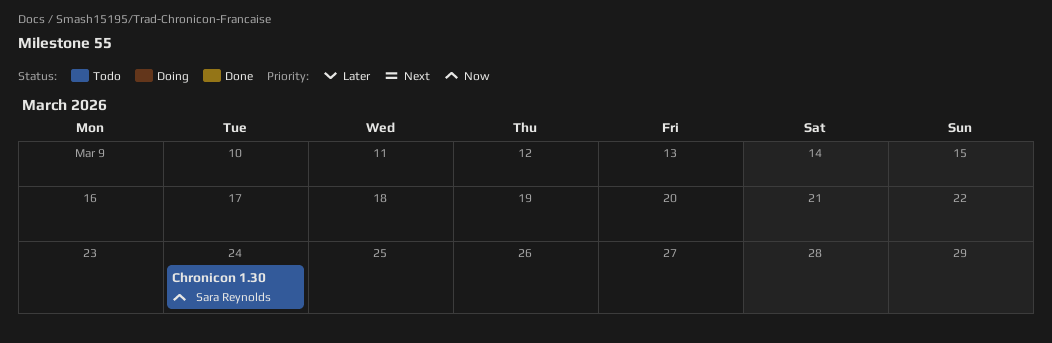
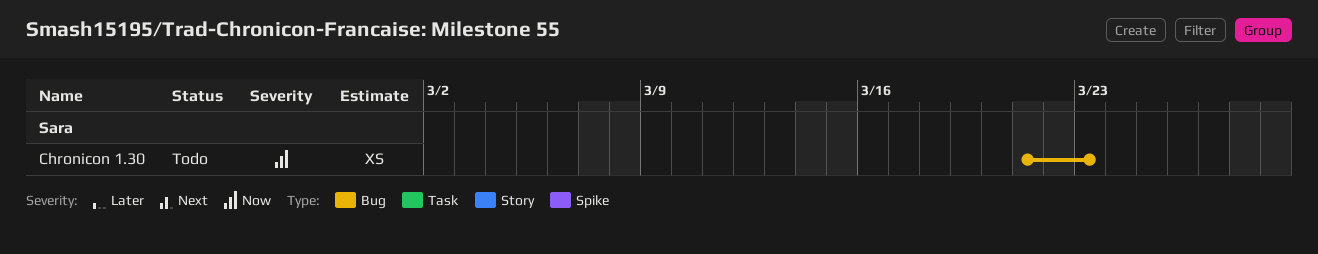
Chronicon 1.30, due: Mar 24 -> Mar 23

